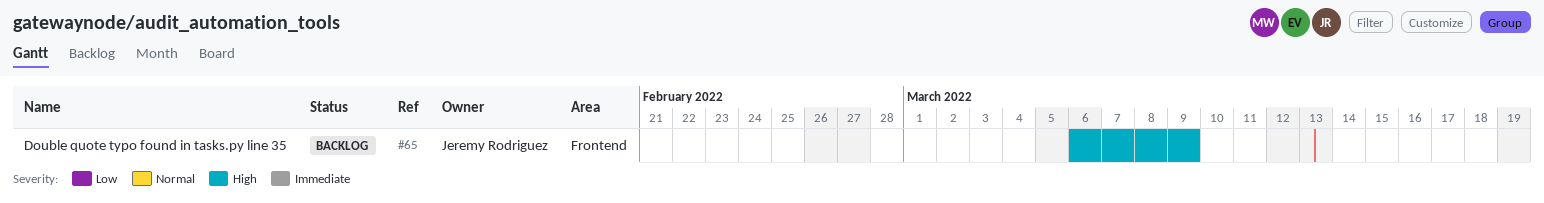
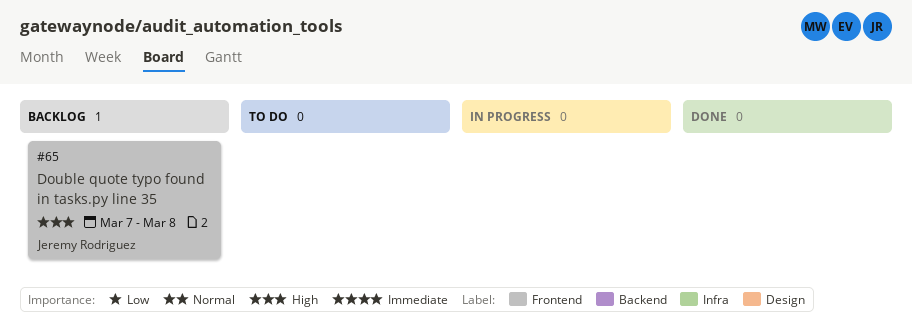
#65, start: Mar 6 -> Mar 7
#65, due: Mar 9 -> Mar 8

